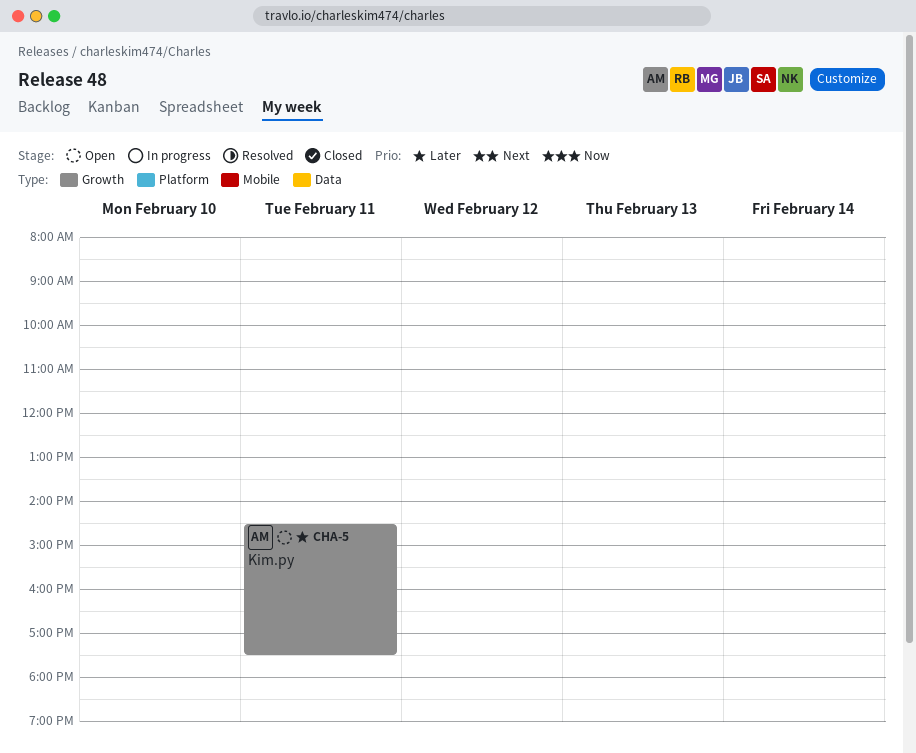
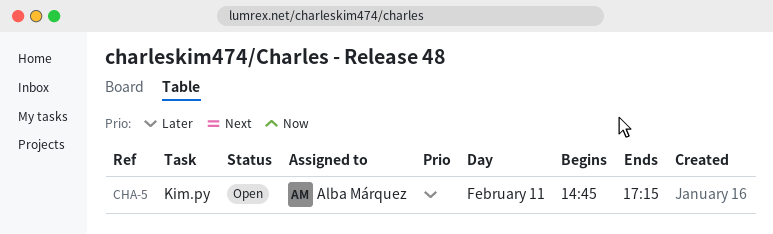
CHA-5, begins: 14:30 -> 14:45
CHA-5, ends: 17:30 -> 17:15

